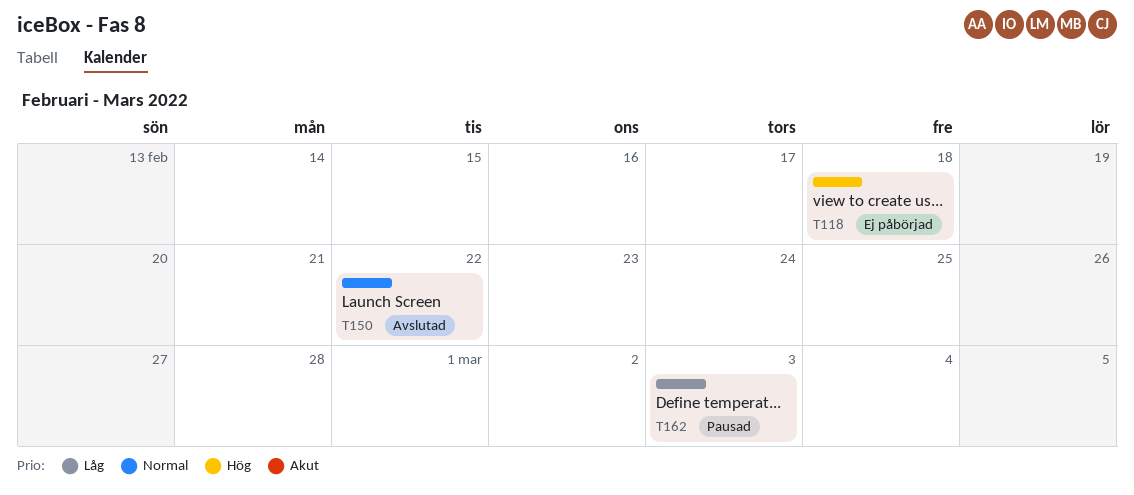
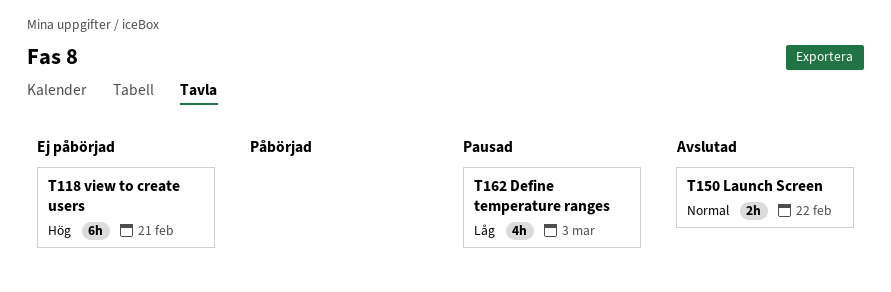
T118, due: Feb 18 -> Feb 21

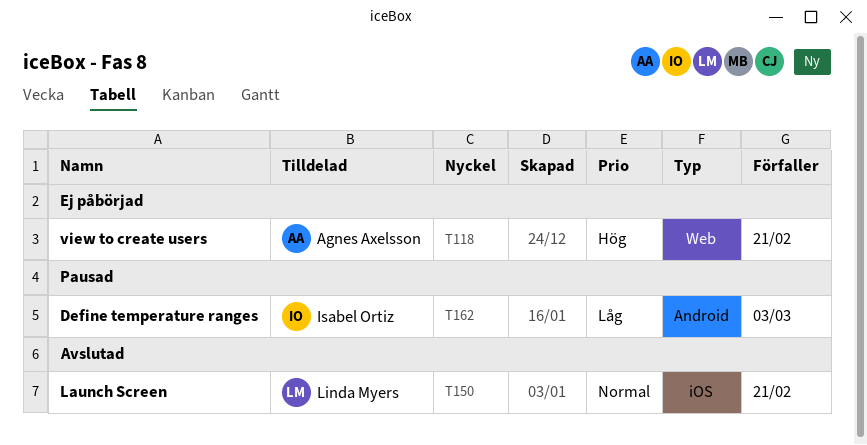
T150, due: Feb 22 -> Feb 21

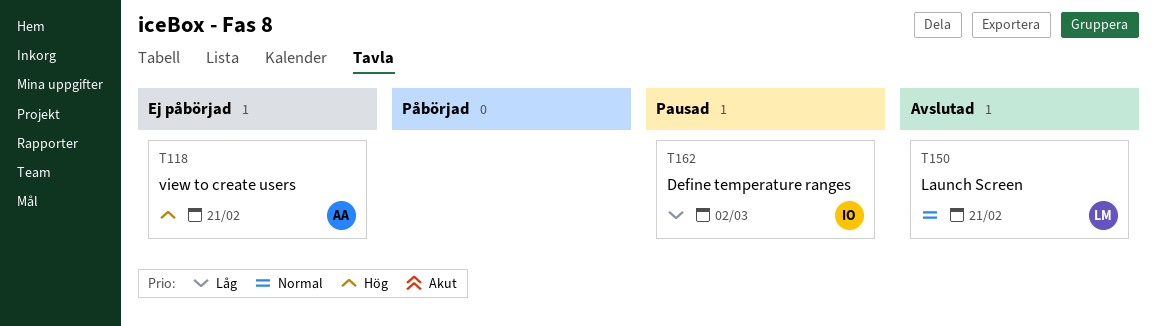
T162, due: Mar 3 -> Mar 2

